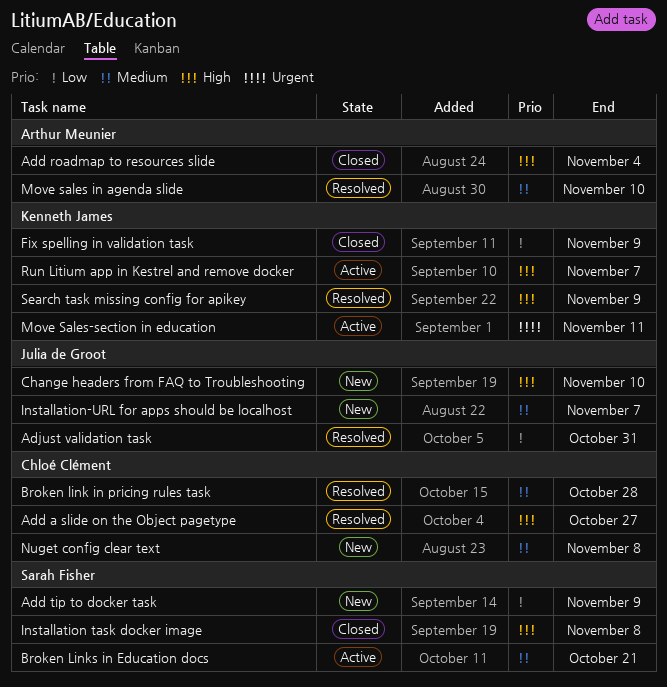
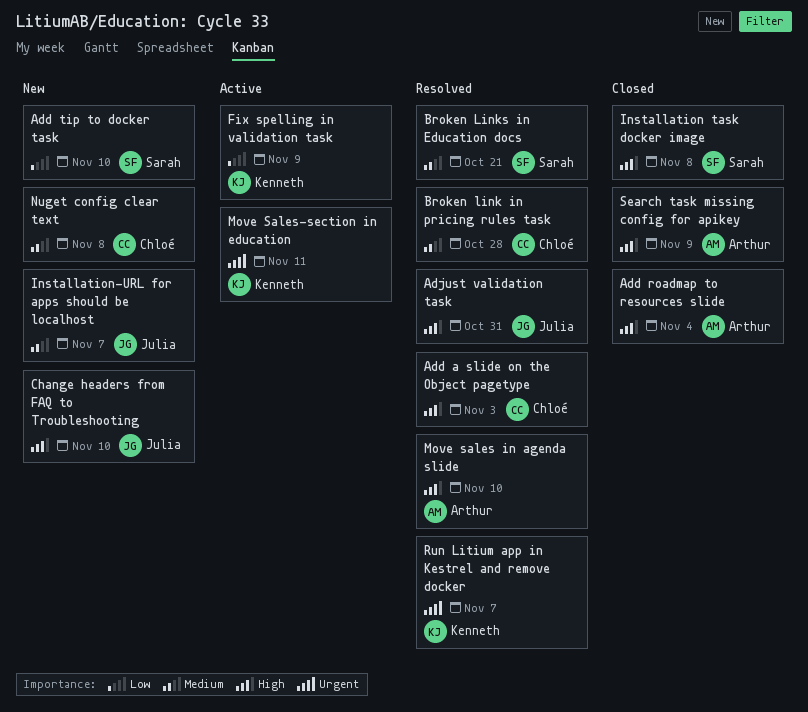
Add a slide on the Object pagetype, due: Oct 27 -> Nov 3
Add tip to docker task, due: Nov 9 -> Nov 10
Adjust validation task, priority: Low -> High
Broken Links in Education docs, status: Active -> Resolved
Fix spelling in validation task, status: Closed -> Active
Move sales in agenda slide, priority: Medium -> High
Run Litium app in Kestrel and remove docker, status: Active -> Resolved
Run Litium app in Kestrel and remove docker, priority: High -> Urgent
Search task missing config for apikey, status: Resolved -> Closed
Search task missing config for apikey, owner: Kenneth James -> Arthur Meunier

